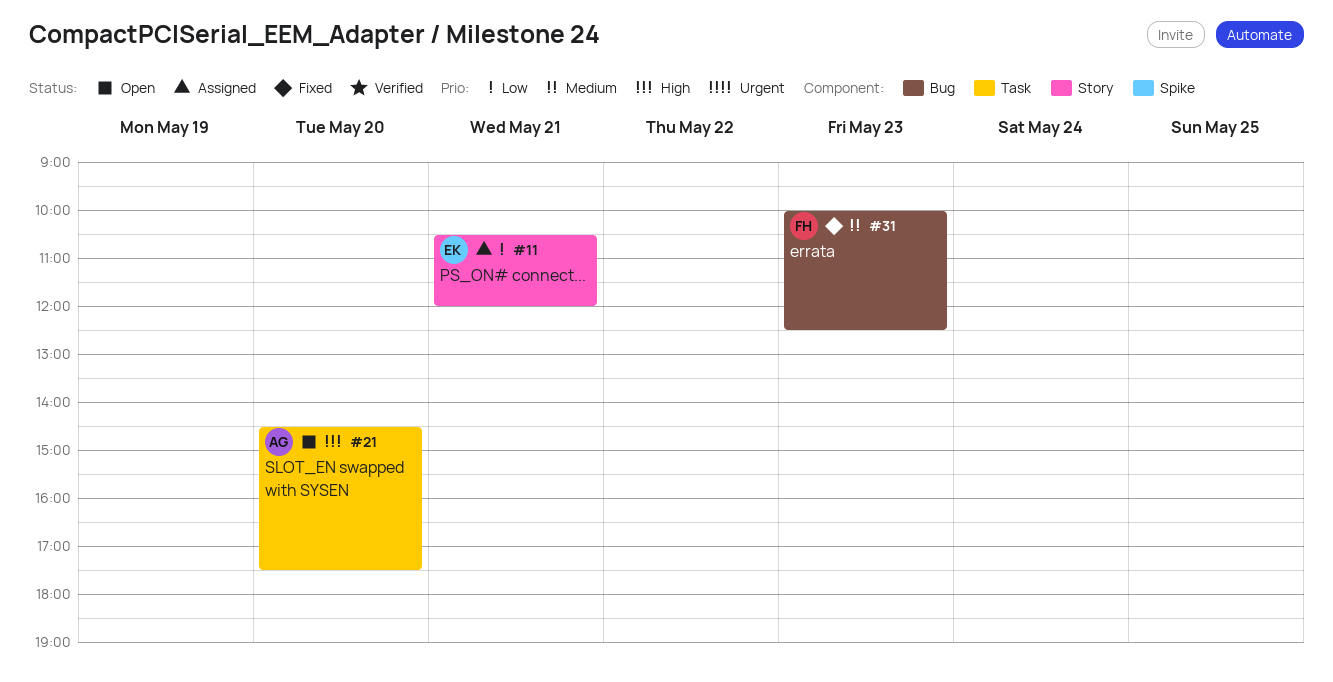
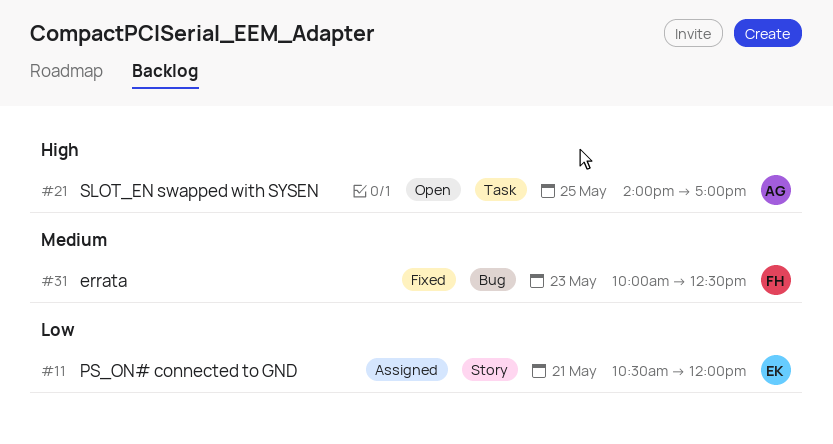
#21, day: May 20 -> May 25
#21, begins: 14:30 -> 14:00
#21, ends: 17:30 -> 17:00

